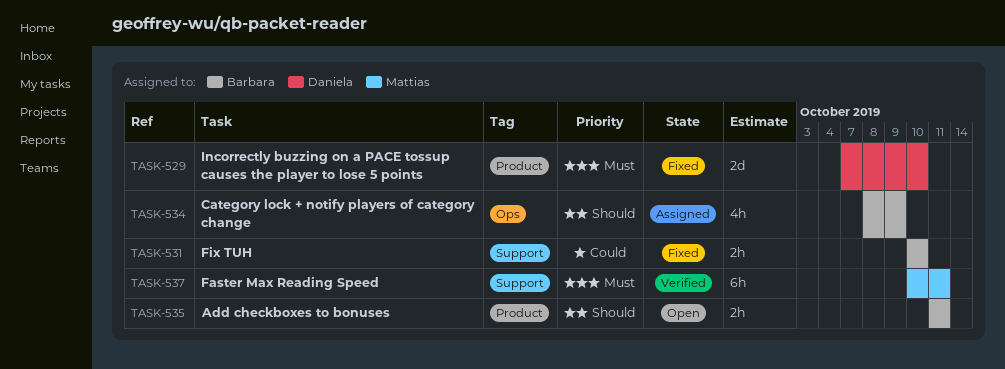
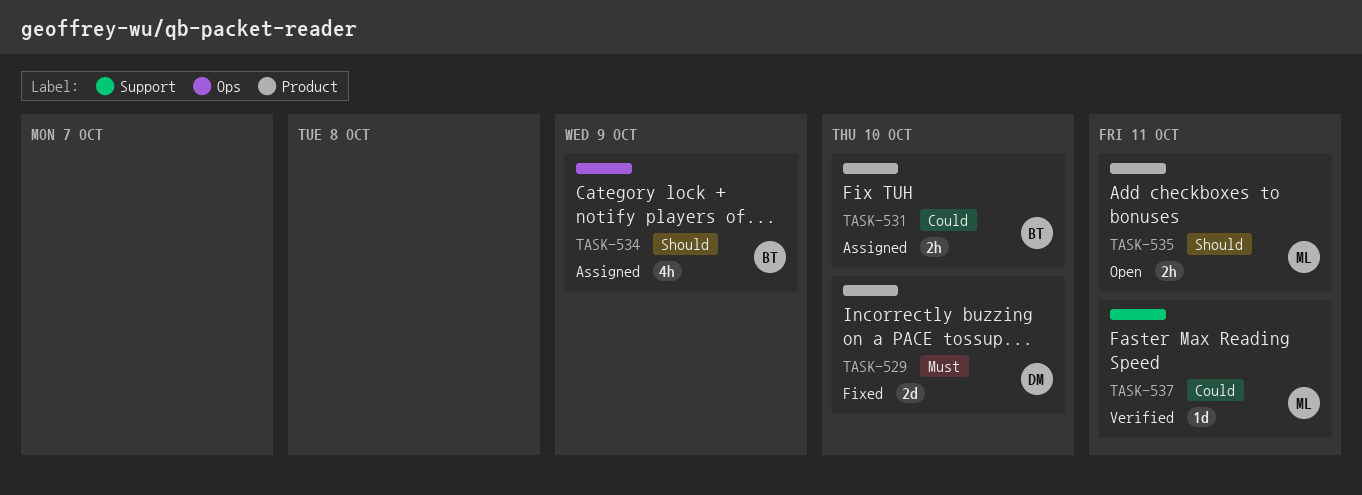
TASK-531, status: Fixed -> Assigned
TASK-531, label: Support -> Product
TASK-535, owner: Barbara -> Mattias
TASK-537, priority: Must -> Could
TASK-537, estimate: 6h -> 1d

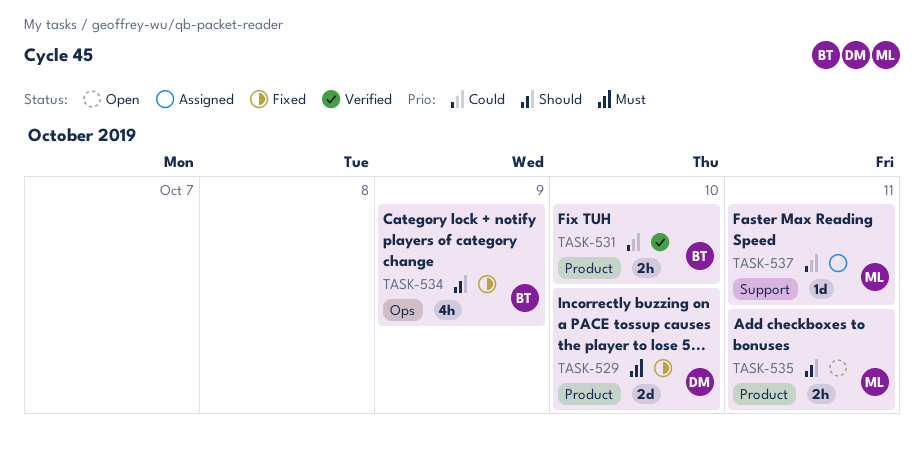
TASK-531, status: Assigned -> Verified
TASK-534, status: Assigned -> Fixed
TASK-537, status: Verified -> Assigned

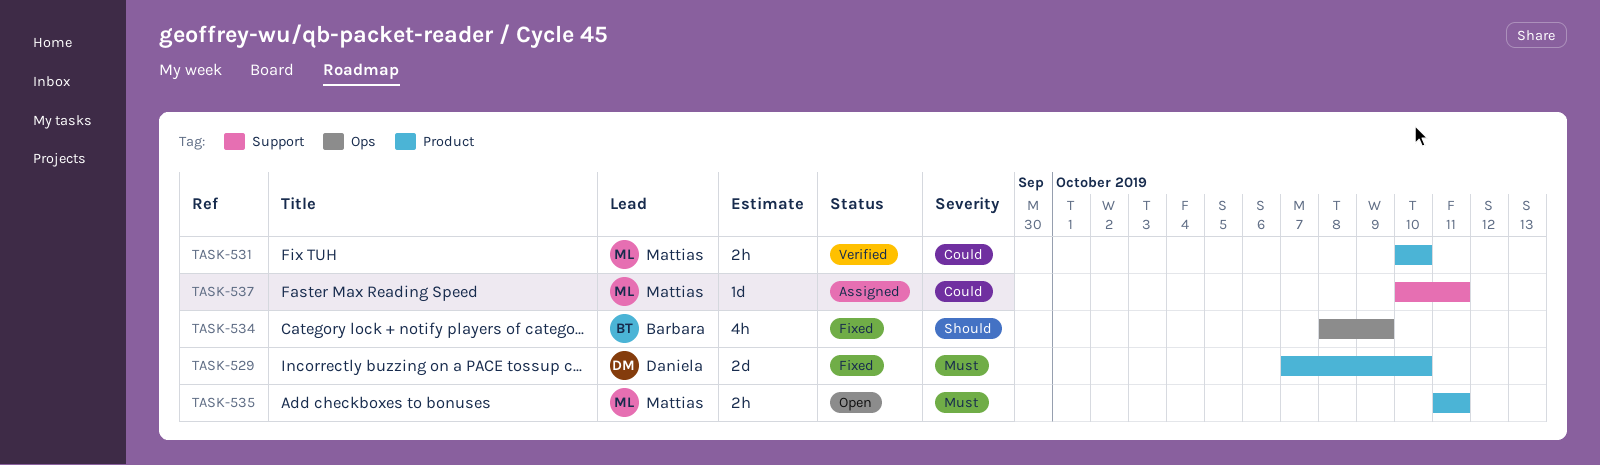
TASK-531, owner: Barbara -> Mattias
TASK-535, priority: Should -> Must

